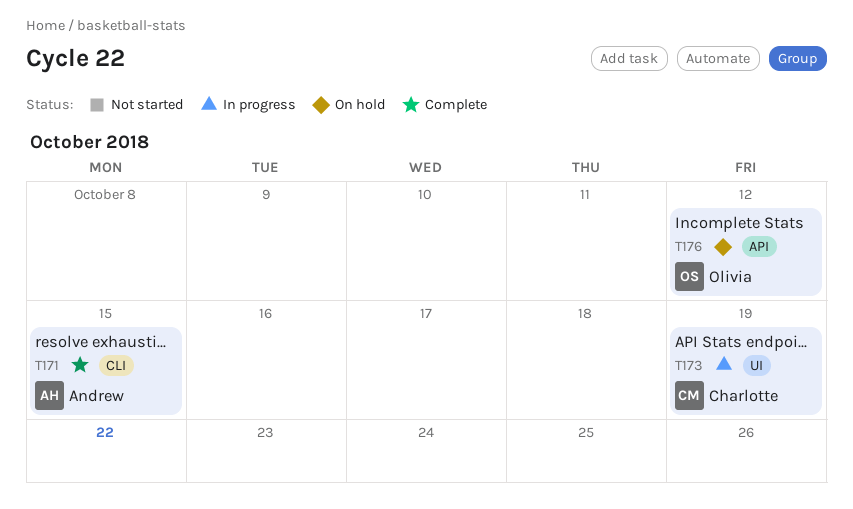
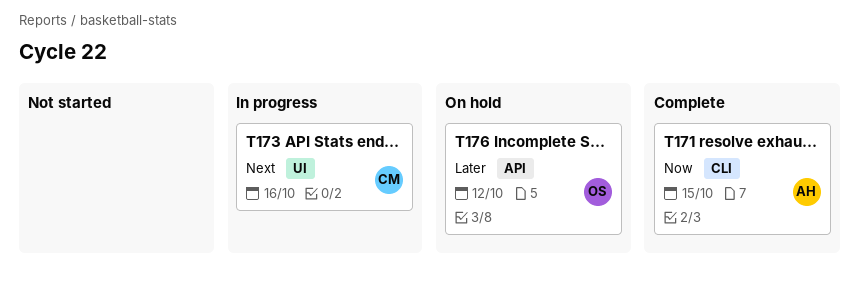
T173, due: Oct 19 -> Oct 16

